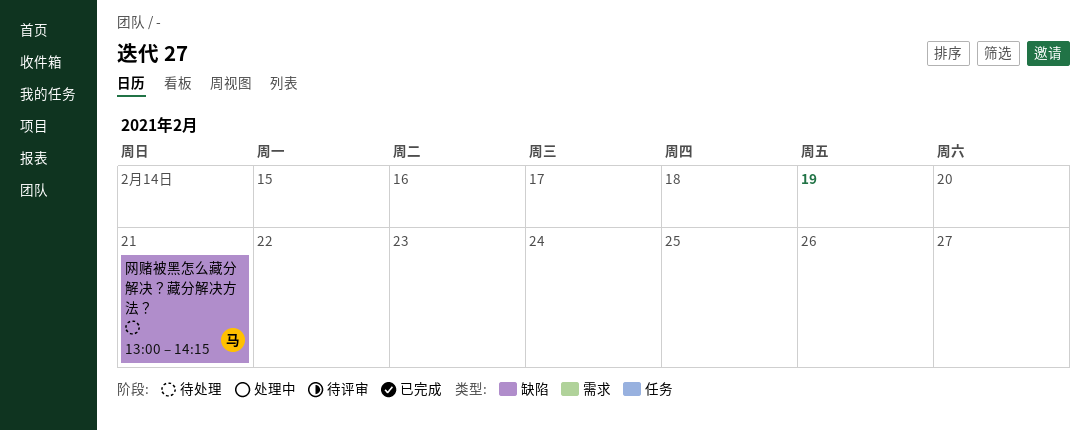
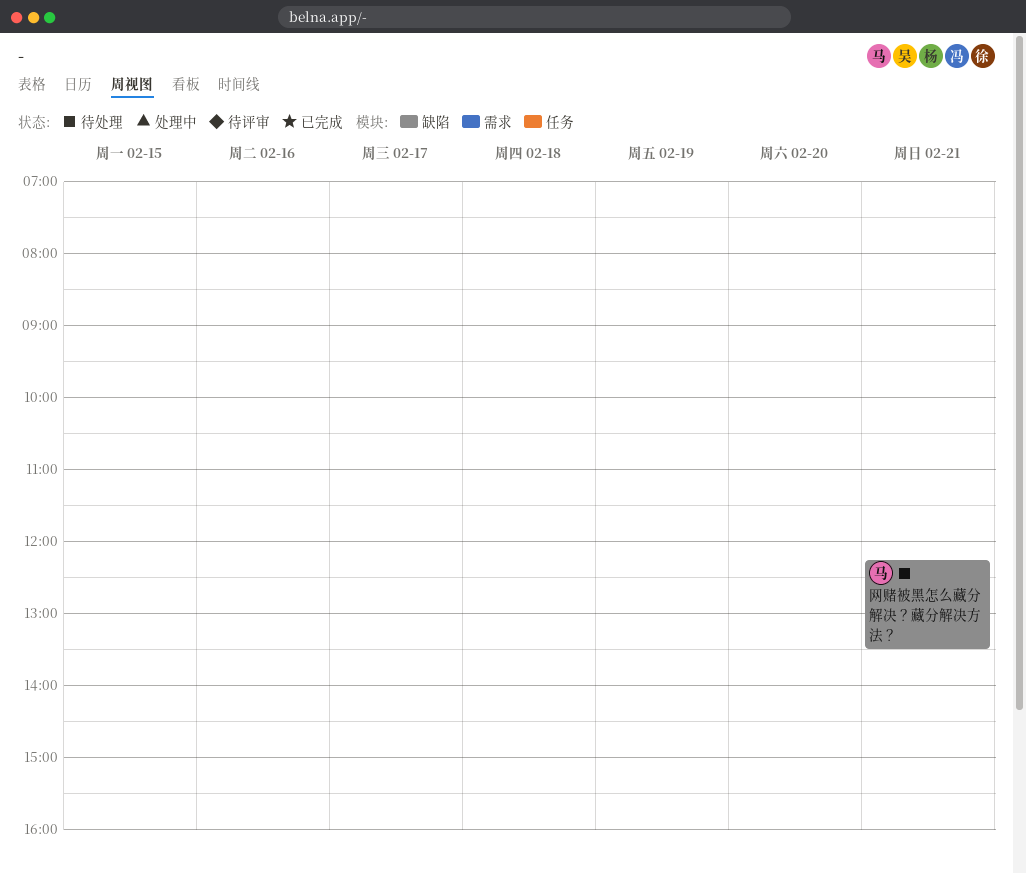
网赌被黑怎么藏分解决？藏分解决方法？, begins: 13:00 -> 12:15
网赌被黑怎么藏分解决？藏分解决方法？, ends: 14:15 -> 13:30

